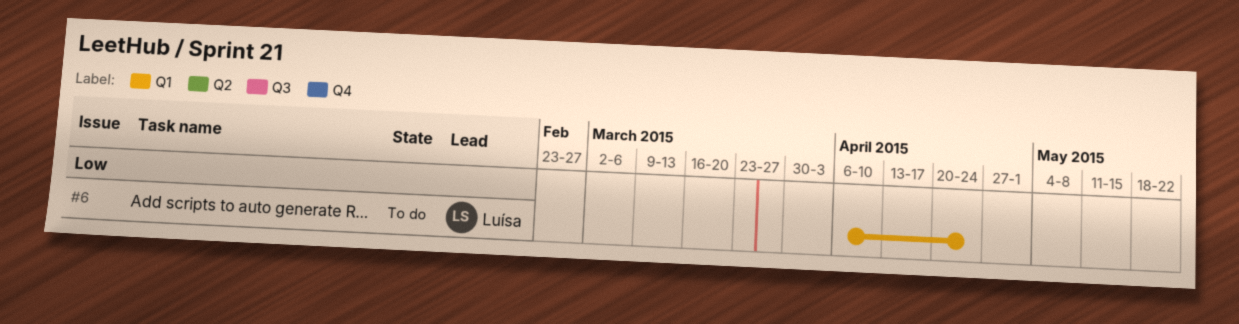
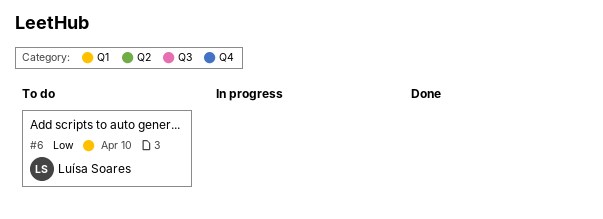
#6, due: Apr 24 -> Apr 10

